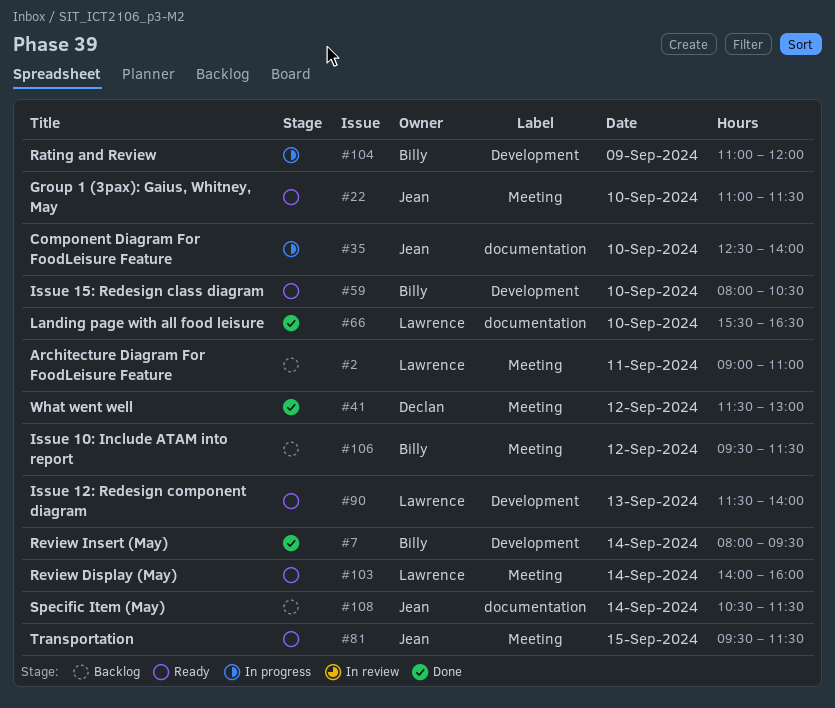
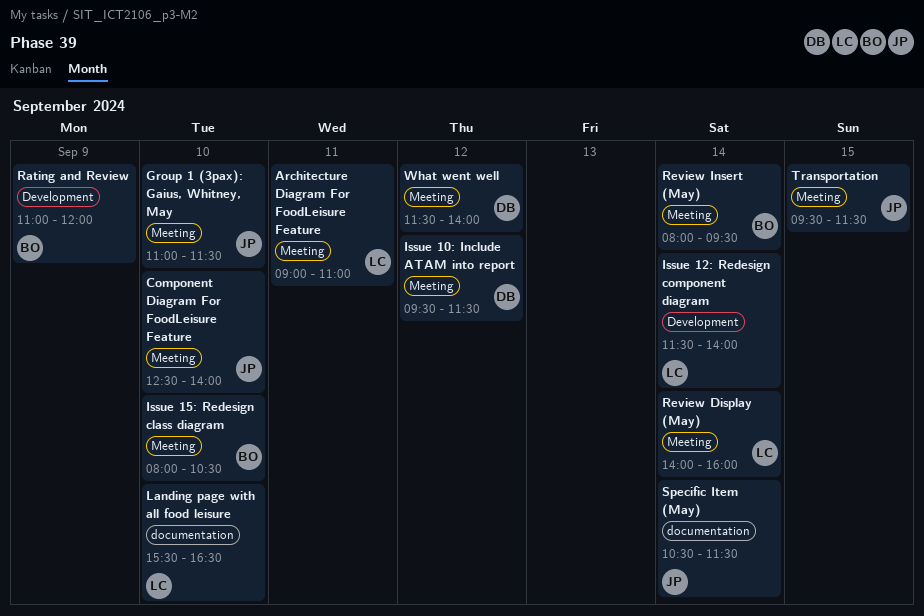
Component Diagram For FoodLeisure Feature, label: documentation -> Meeting
Issue 10: Include ATAM into report, owner: Billy -> Declan
Issue 12: Redesign component diagram, day: Sep 13 -> Sep 14
Issue 15: Redesign class diagram, label: Development -> Meeting
Review Insert (May), label: Development -> Meeting
What went well, ends: 13:00 -> 14:00

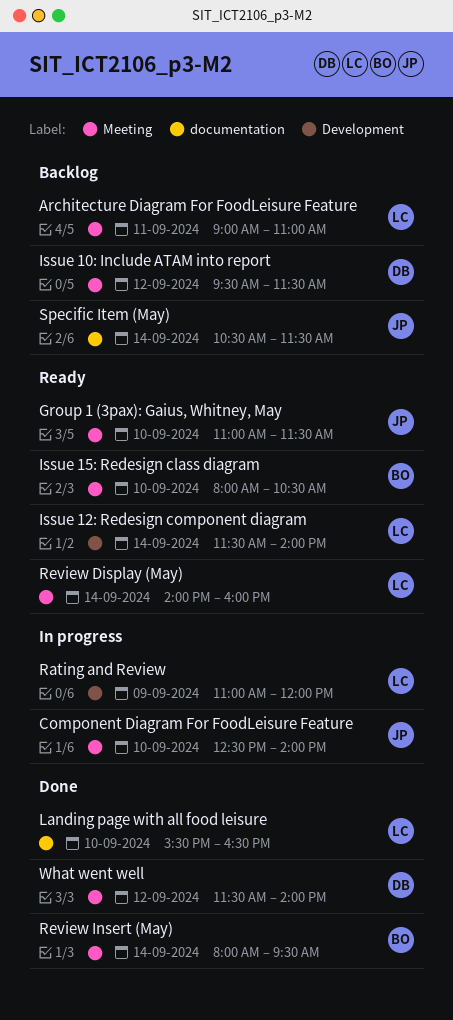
Rating and Review, owner: BO -> LC
Transportation: present -> none

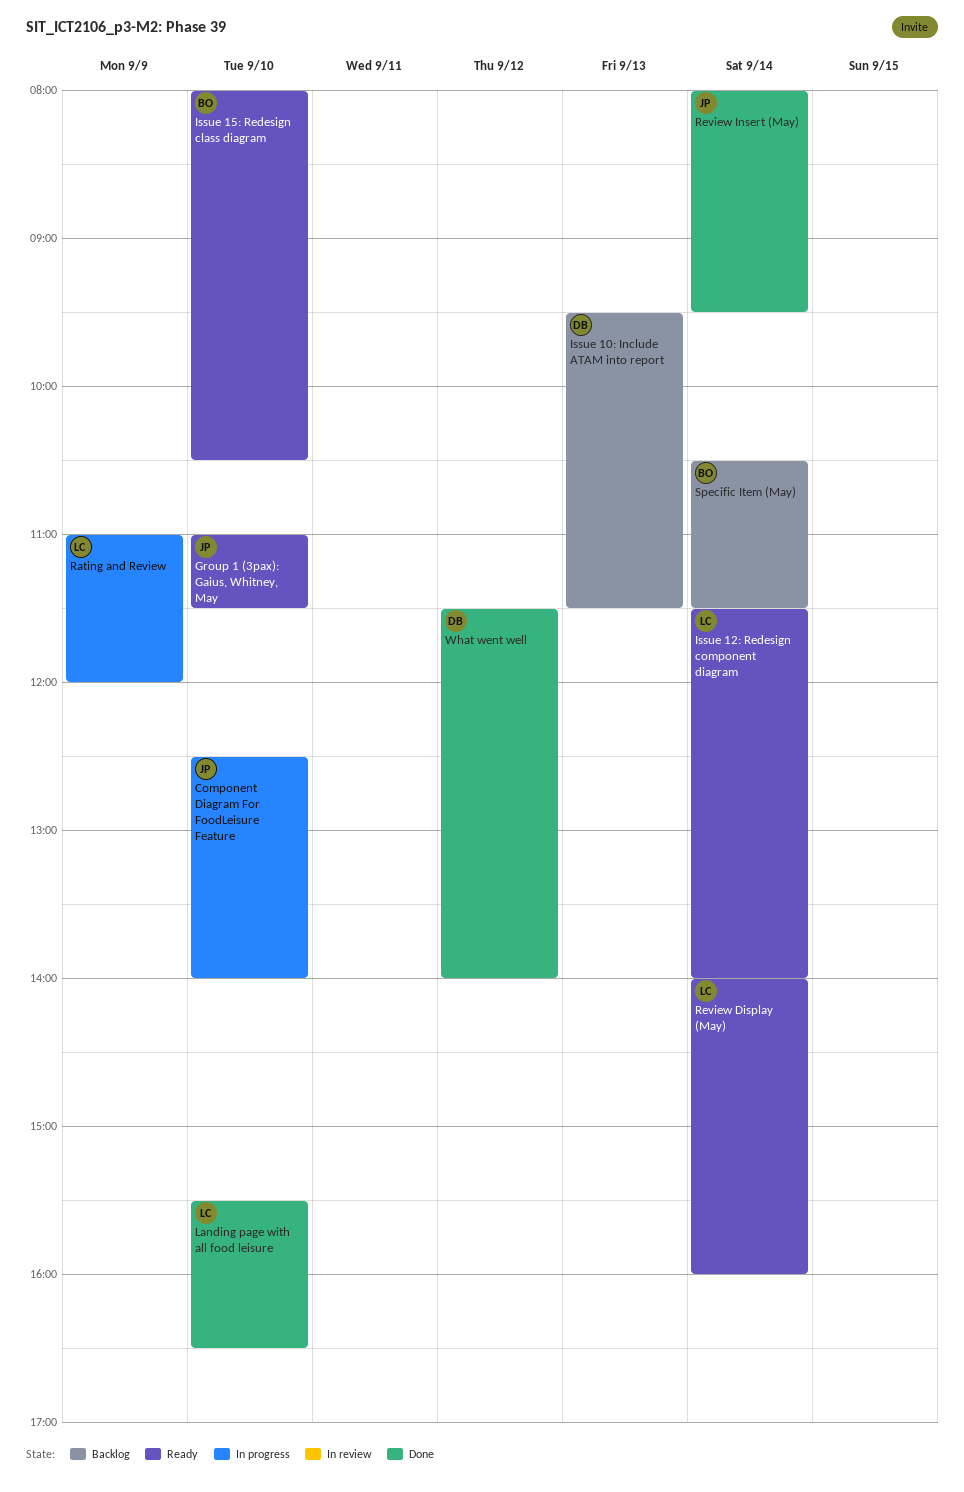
Architecture Diagram For FoodLeisure Feature: present -> none
Issue 10: Include ATAM into report, day: Sep 12 -> Sep 13
Review Insert (May), owner: BO -> JP
Specific Item (May), owner: JP -> BO

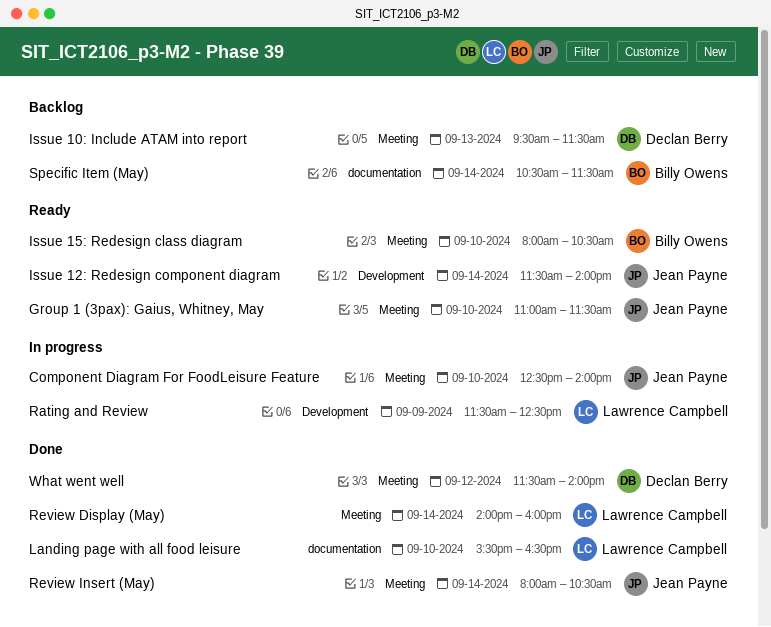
Issue 12: Redesign component diagram, owner: Lawrence Campbell -> Jean Payne
Rating and Review, begins: 11:00 -> 11:30
Rating and Review, ends: 12:00 -> 12:30
Review Display (May), status: Ready -> Done
Review Insert (May), ends: 09:30 -> 10:30

